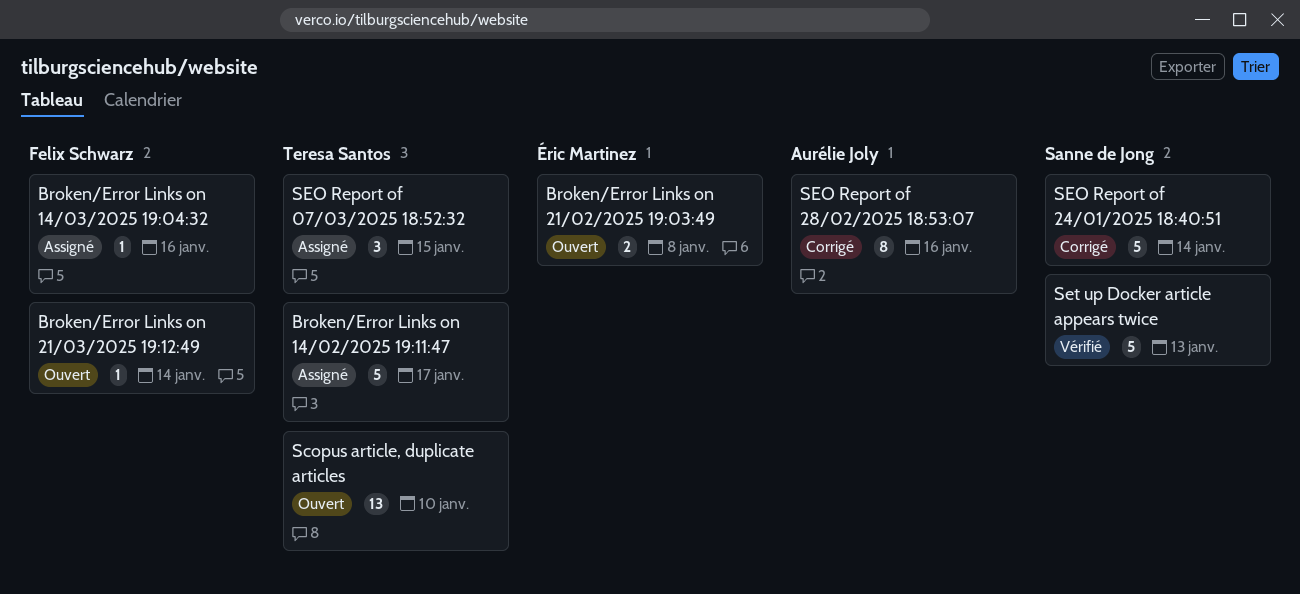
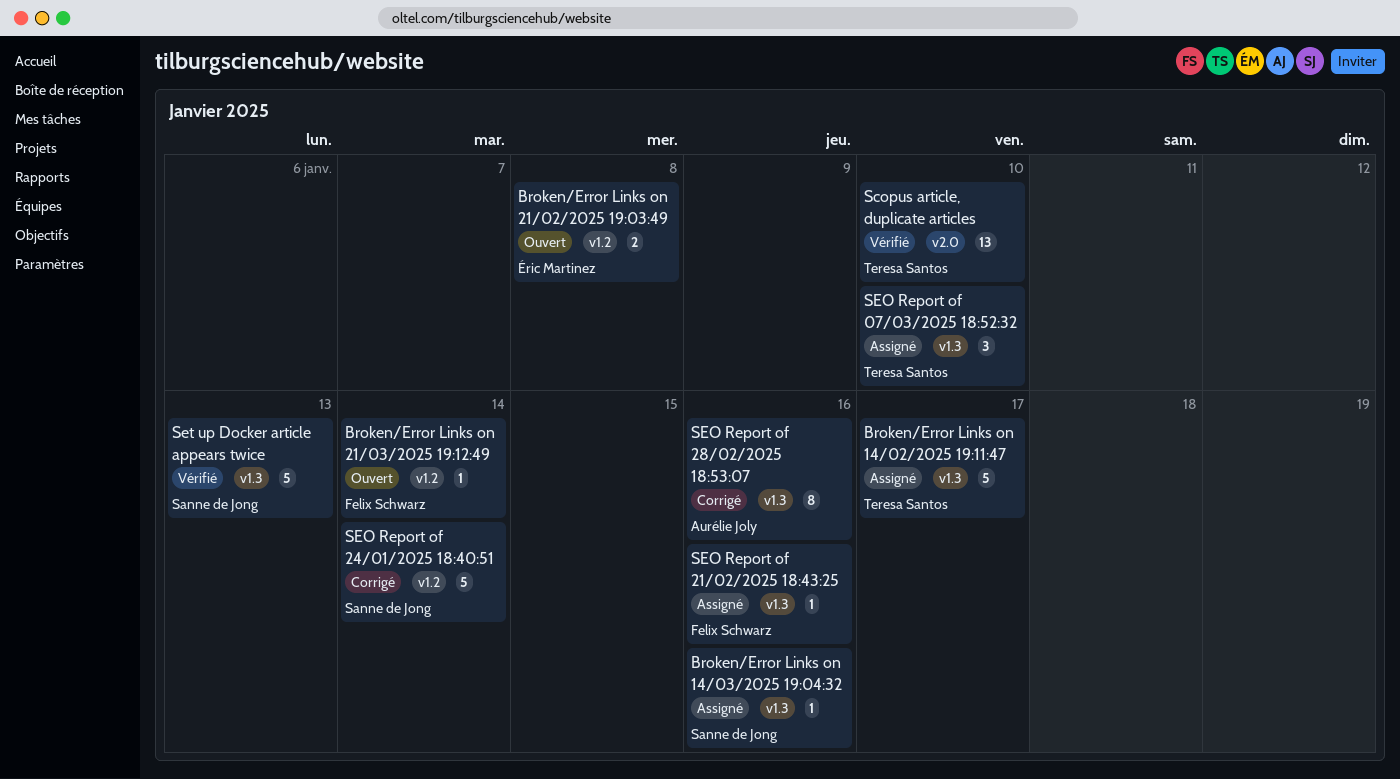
Broken/Error Links on 14/03/2025 19:04:32, owner: Felix Schwarz -> Sanne de Jong
Scopus article, duplicate articles, status: Ouvert -> Vérifié
SEO Report of 07/03/2025 18:52:32, due: Jan 15 -> Jan 10
SEO Report of 21/02/2025 18:43:25: none -> present

